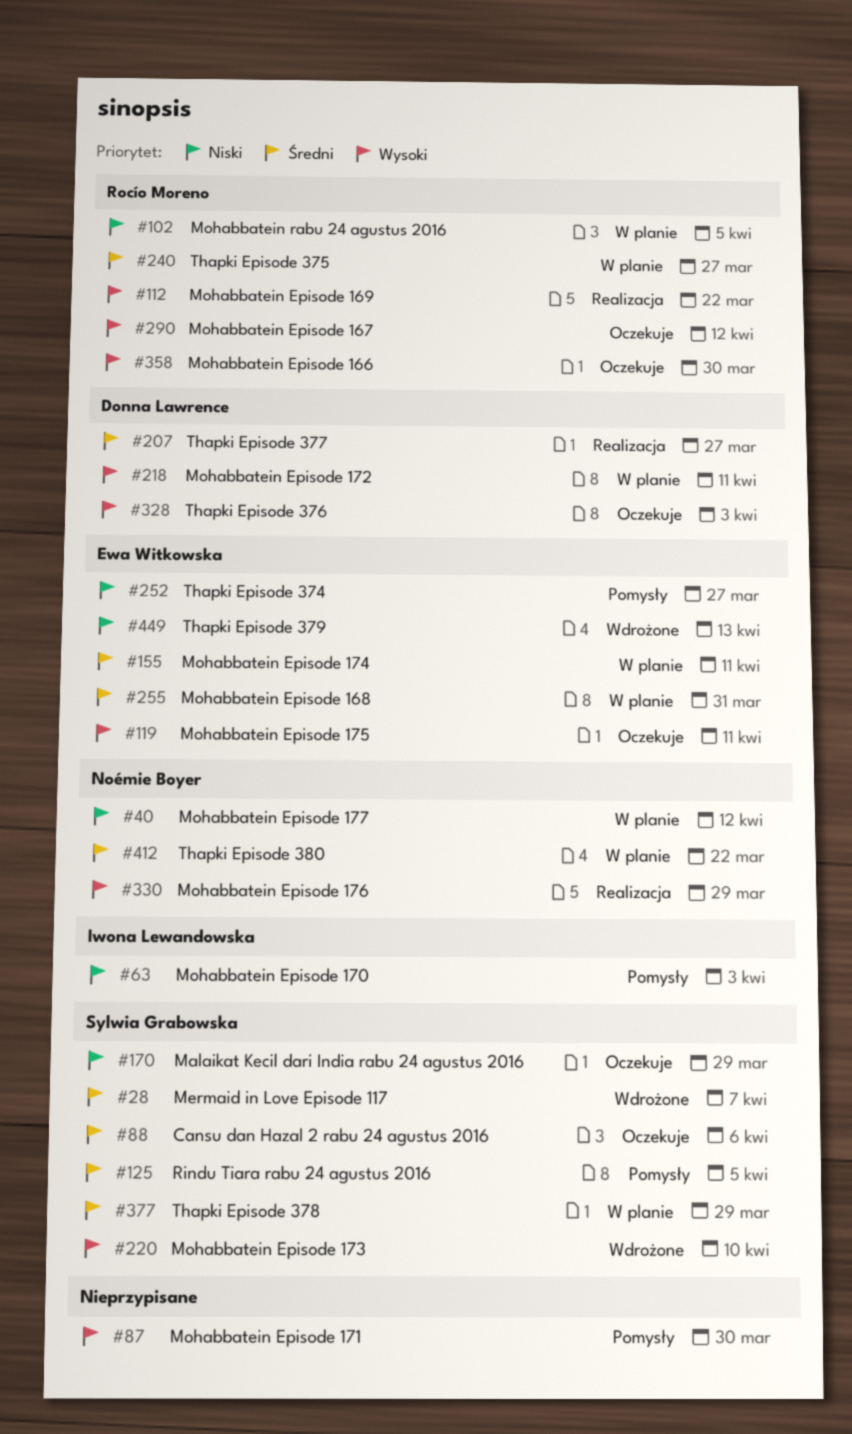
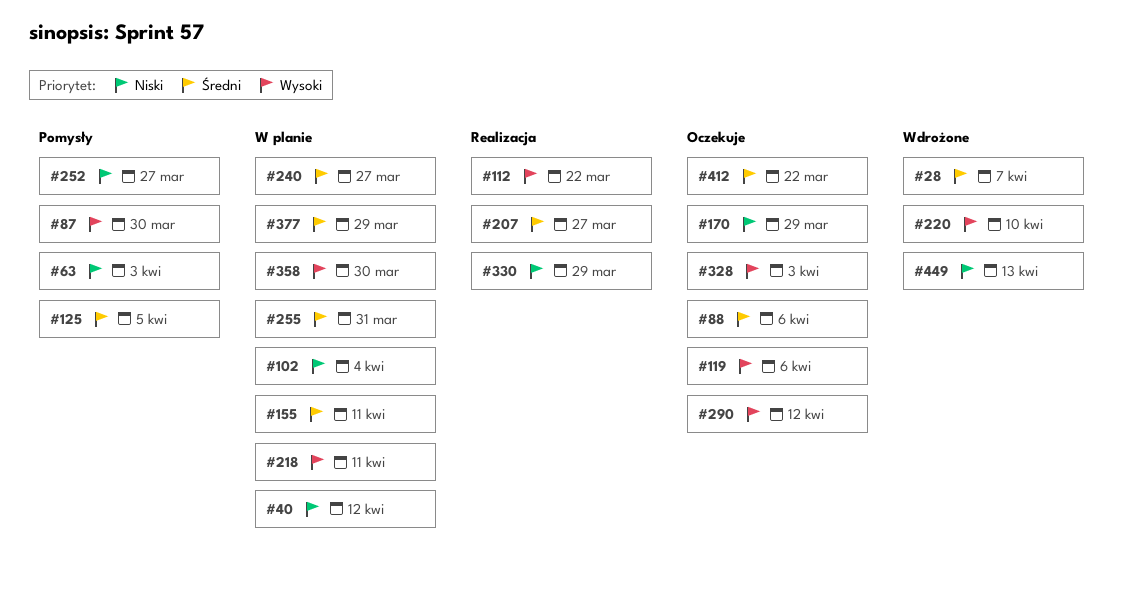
#102, due: Apr 5 -> Apr 4
#119, due: Apr 11 -> Apr 6
#330, priority: Wysoki -> Niski
#358, status: Oczekuje -> W planie
#412, status: W planie -> Oczekuje

